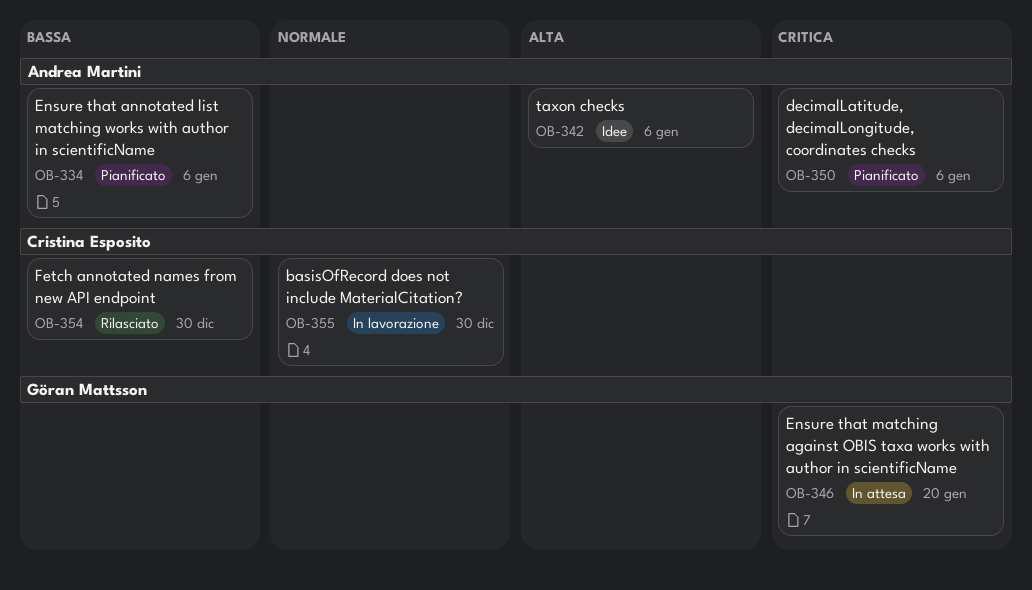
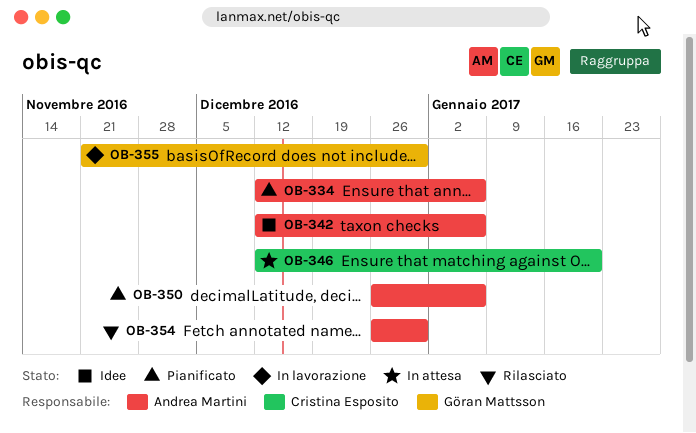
OB-346, owner: Göran Mattsson -> Cristina Esposito
OB-354, owner: Cristina Esposito -> Andrea Martini
OB-355, owner: Cristina Esposito -> Göran Mattsson

